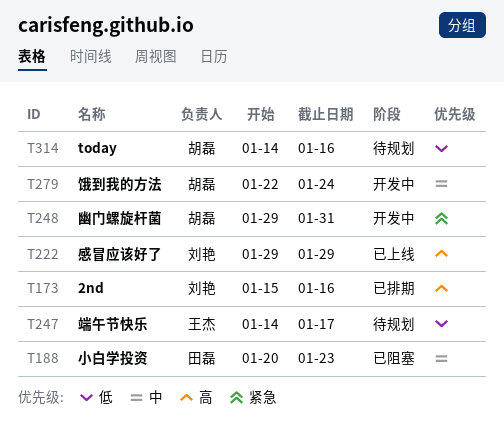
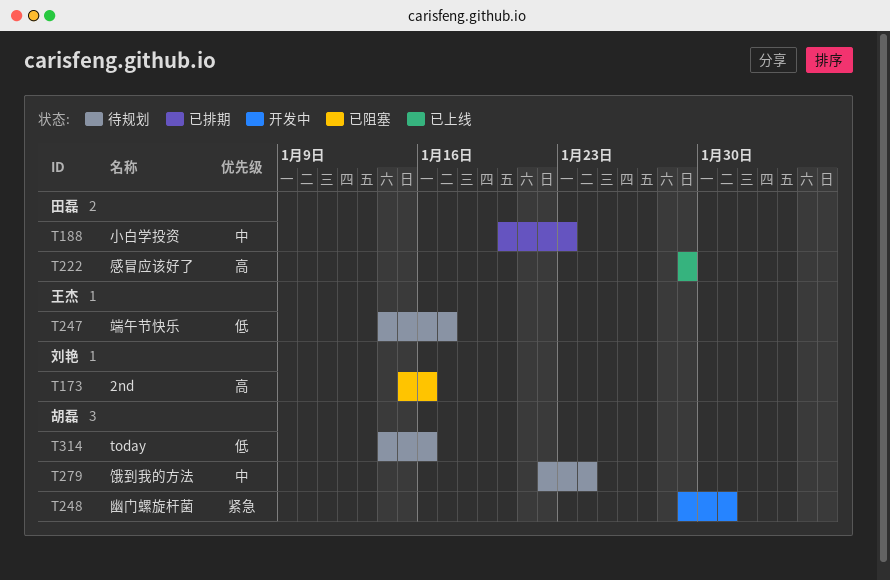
T173, status: 已排期 -> 已阻塞
T188, status: 已阻塞 -> 已排期
T222, owner: 刘艳 -> 田磊
T279, status: 开发中 -> 待规划

